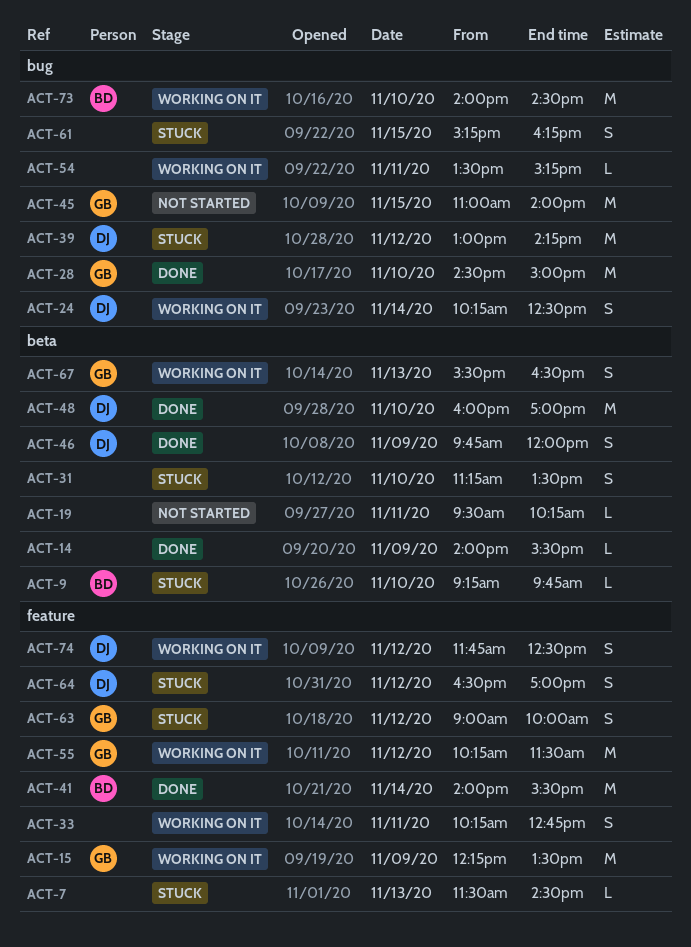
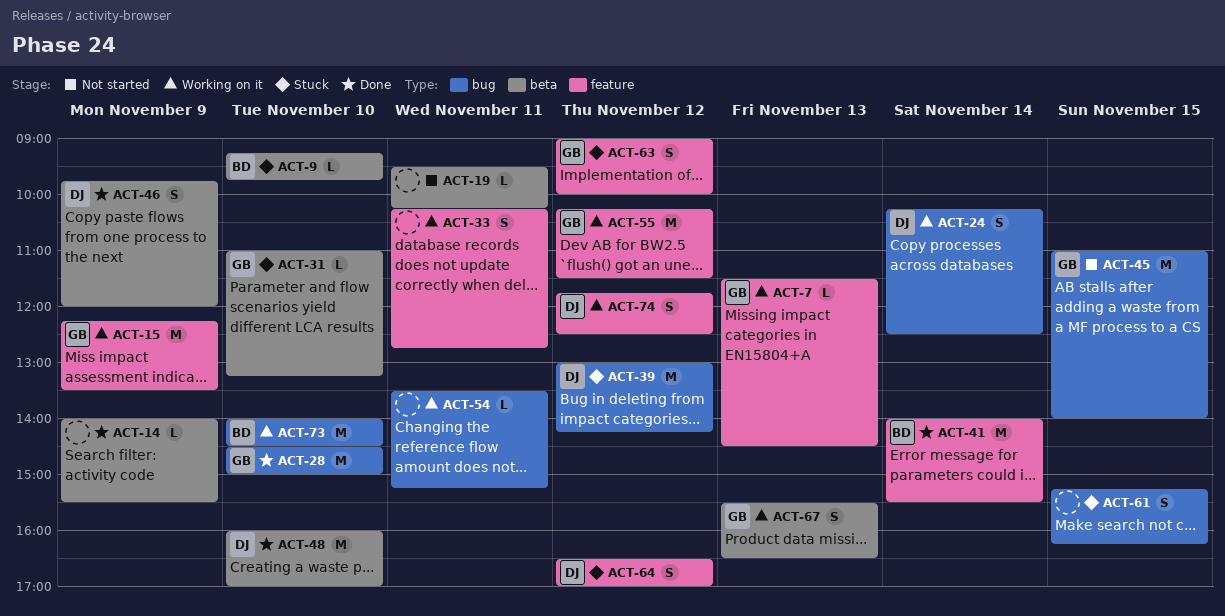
ACT-7, status: Stuck -> Working on it
ACT-7, owner: none -> GB
ACT-31, owner: none -> GB
ACT-31, estimate: S -> L
ACT-31, begins: 11:15 -> 11:00
ACT-31, ends: 13:30 -> 13:15

